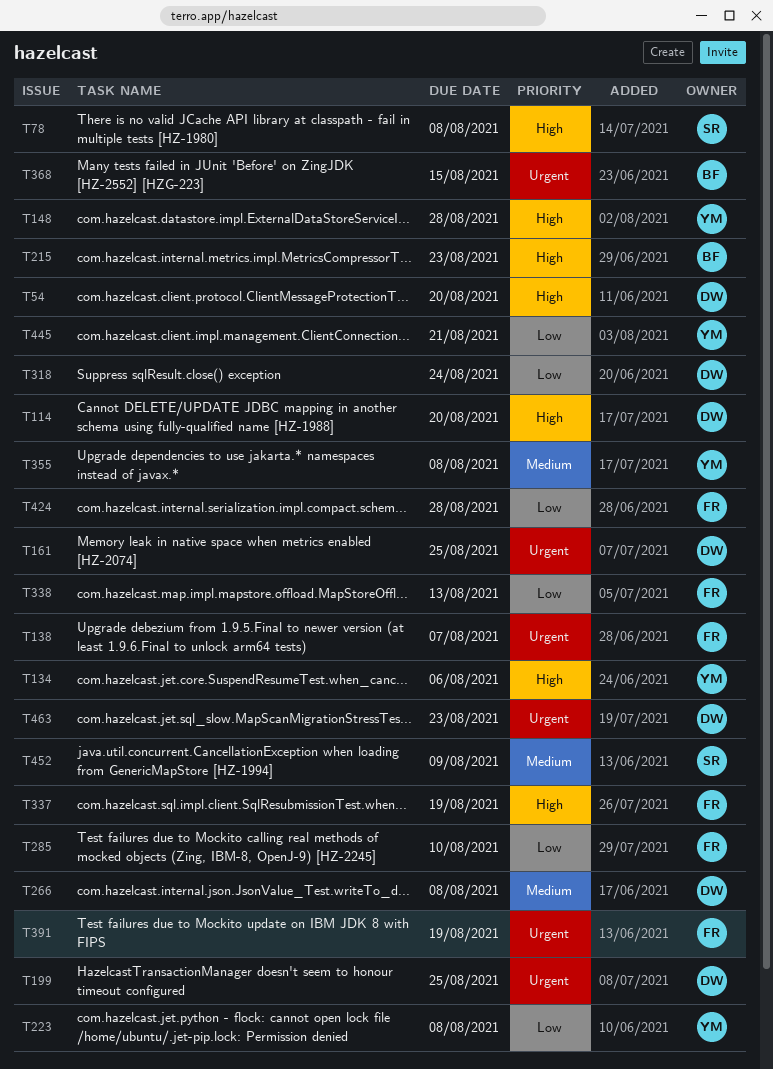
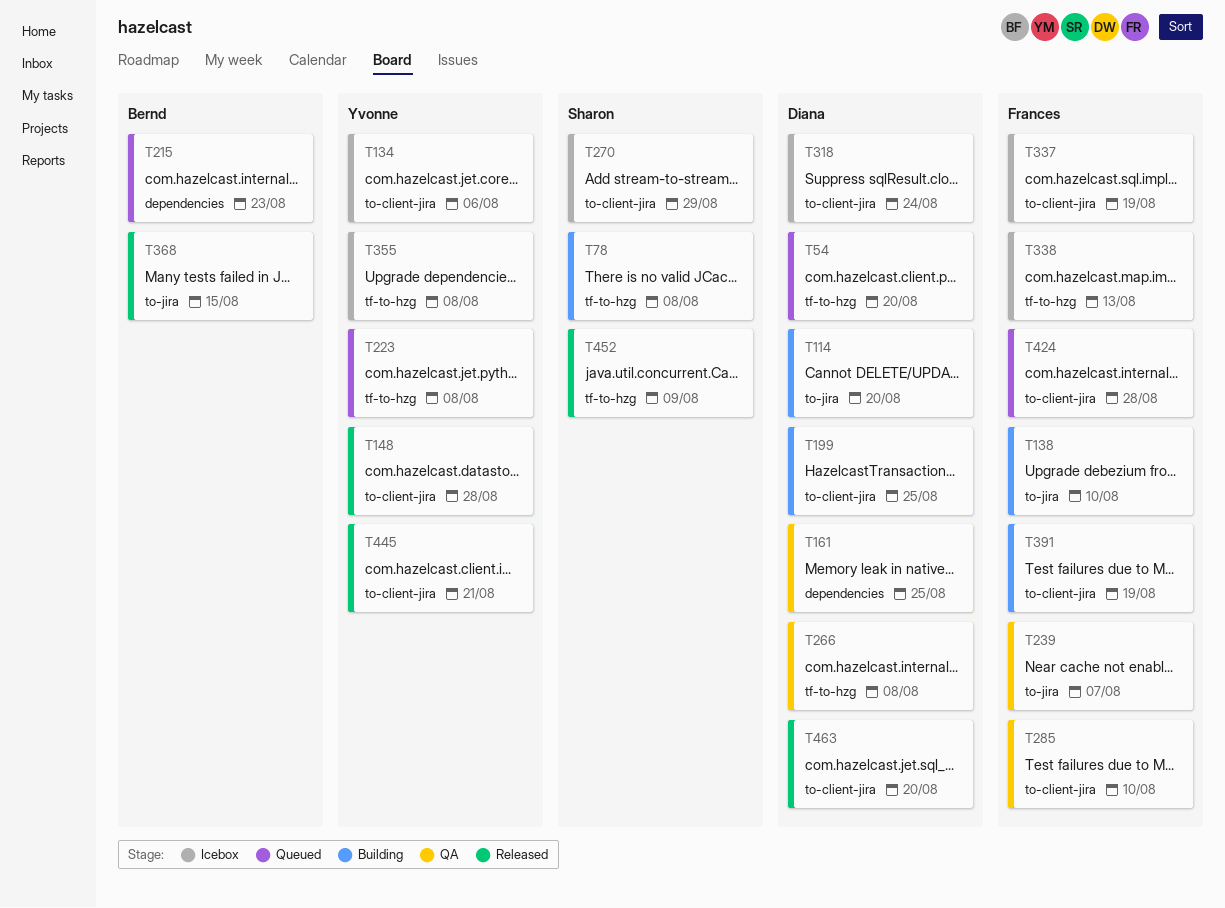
T138, due: Aug 7 -> Aug 10
T239: none -> present
T270: none -> present
T463, due: Aug 23 -> Aug 20

